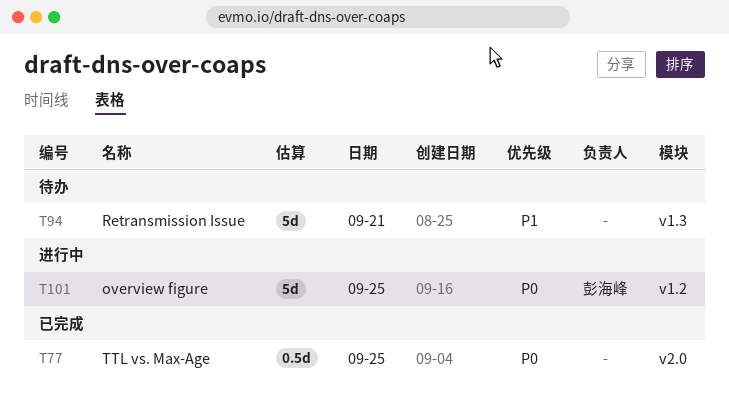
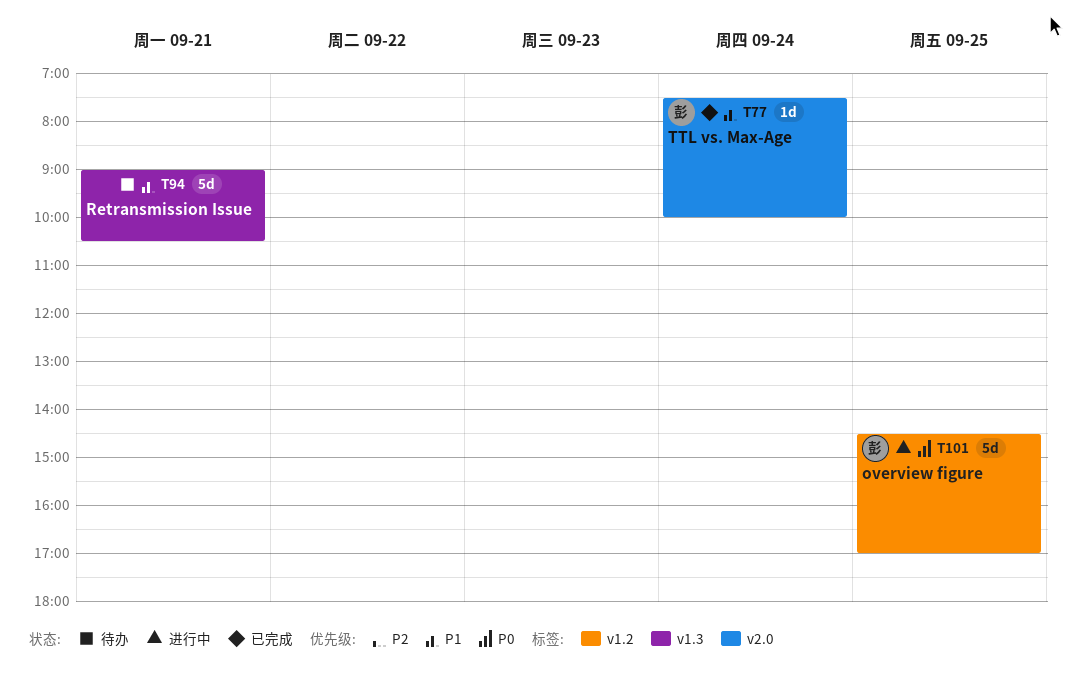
T77, owner: none -> 彭海峰
T77, priority: P0 -> P1
T77, estimate: 0.5d -> 1d
T77, day: Sep 25 -> Sep 24

